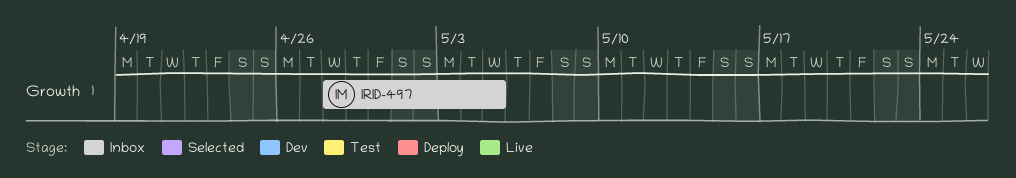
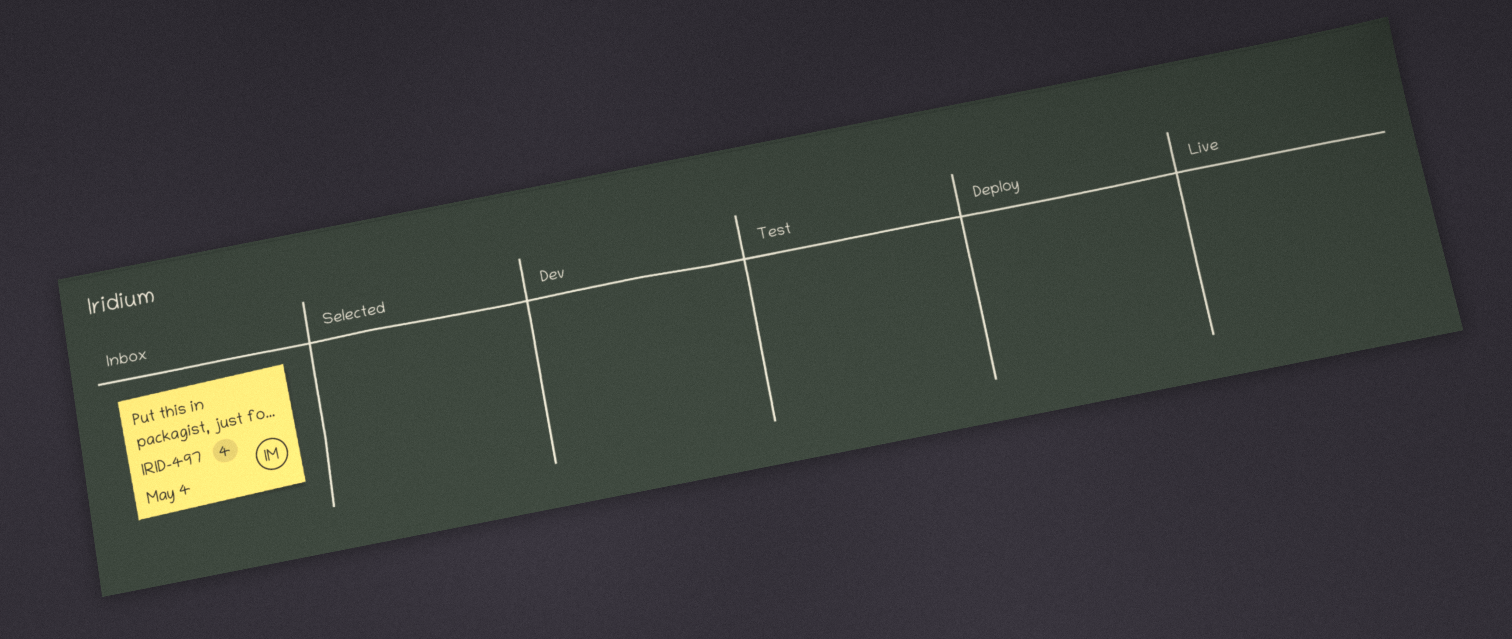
IRID-497, due: May 5 -> May 4

